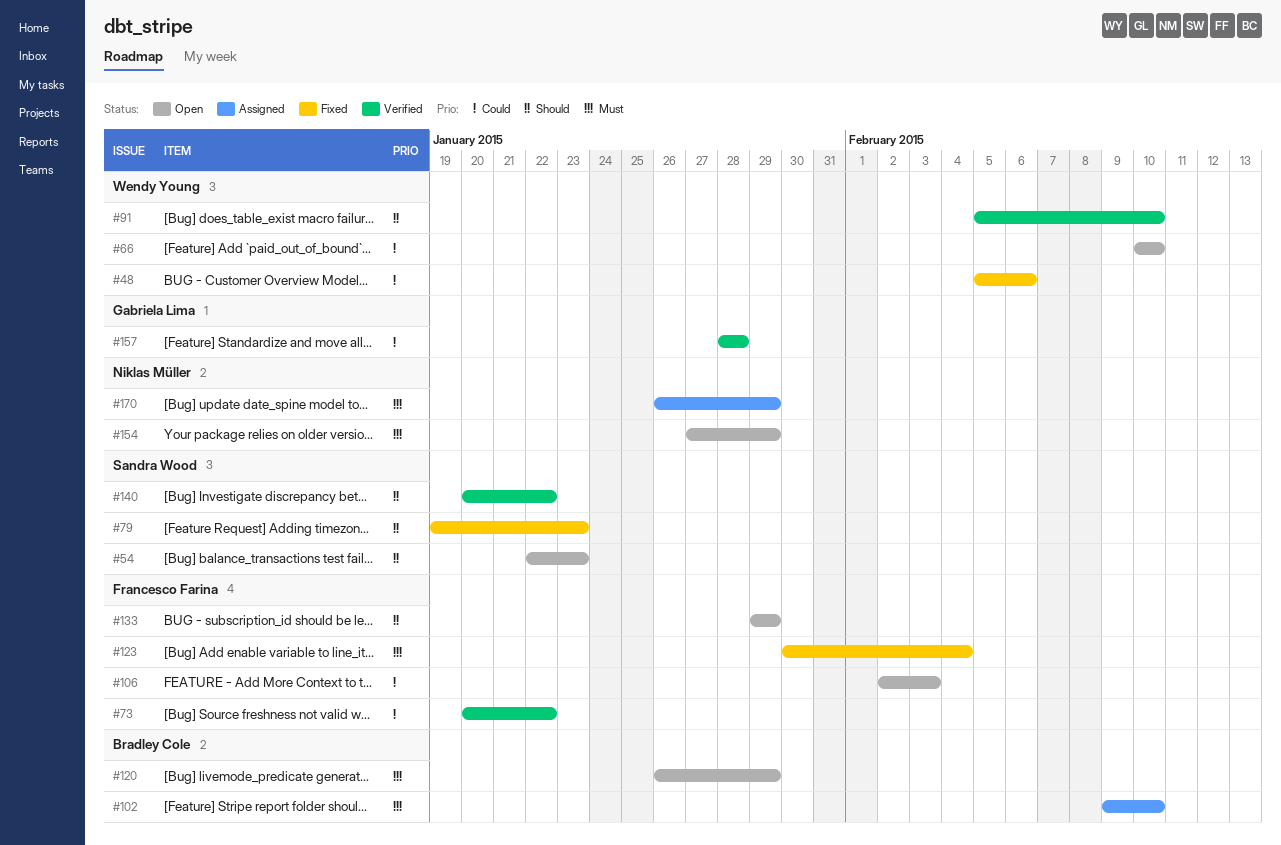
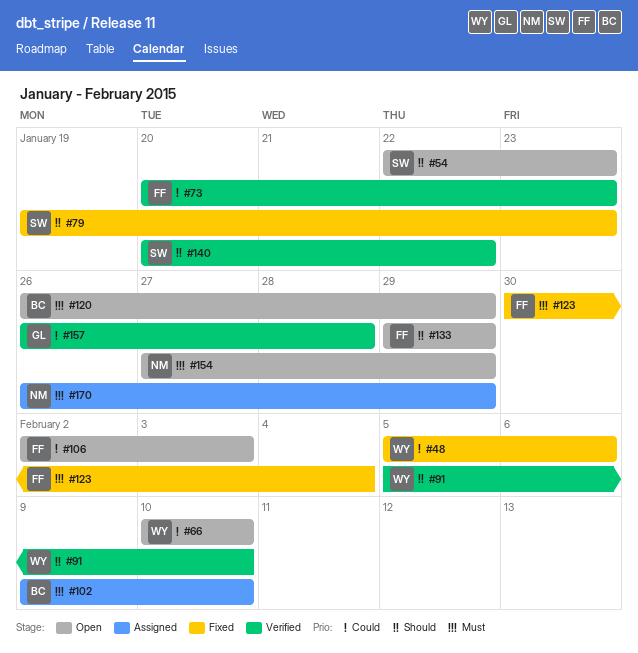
#73, due: Jan 22 -> Jan 23
#157, start: Jan 28 -> Jan 26

